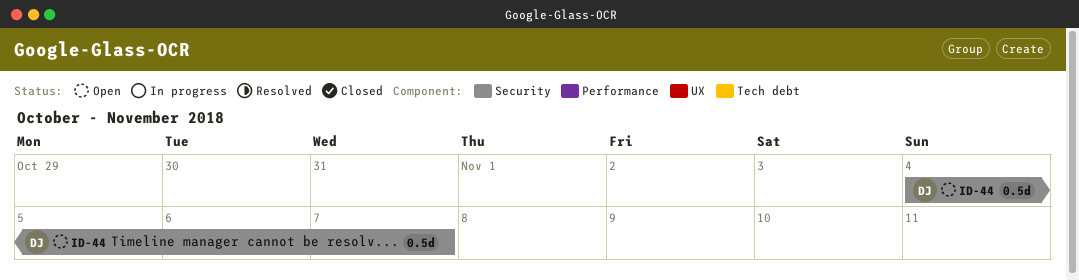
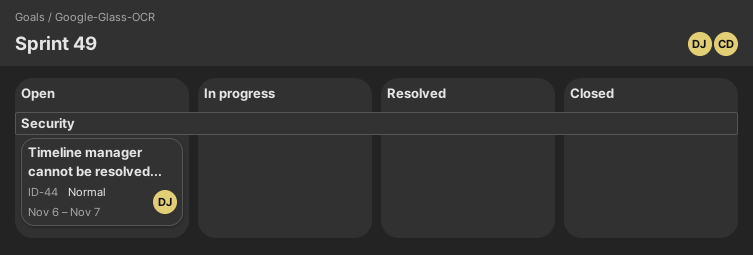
ID-44, start: Nov 4 -> Nov 6

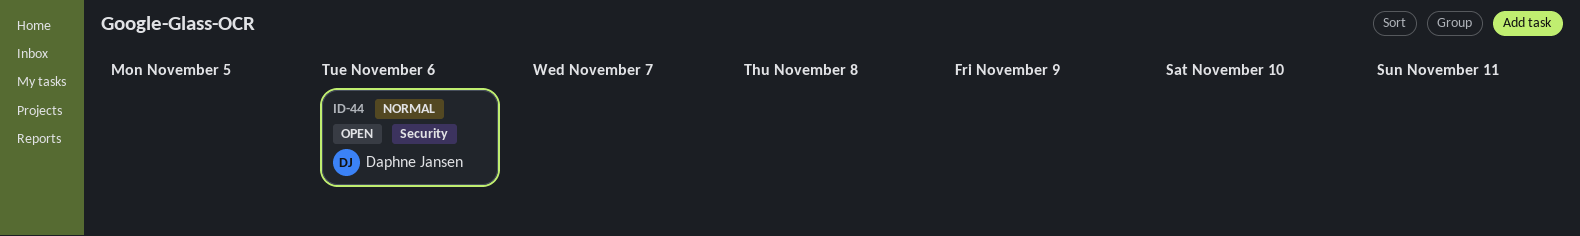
ID-44, due: Nov 7 -> Nov 6

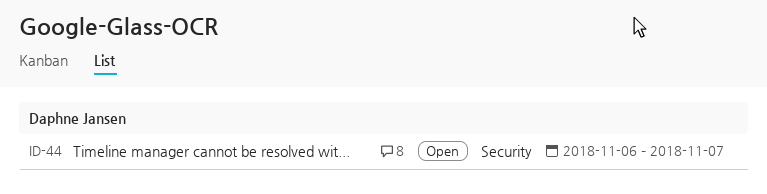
ID-44, due: Nov 6 -> Nov 7

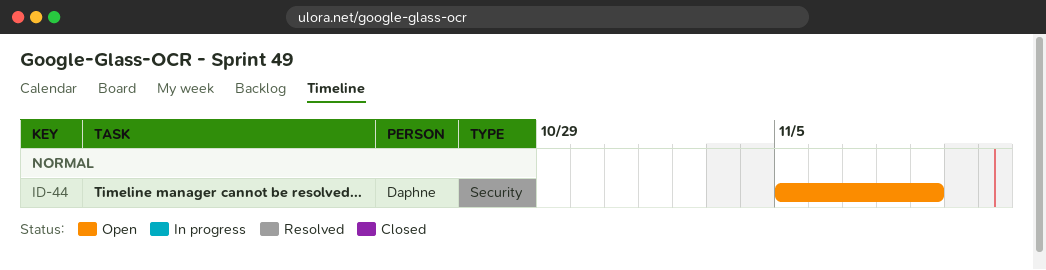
ID-44, start: Nov 6 -> Nov 5
ID-44, due: Nov 7 -> Nov 9

